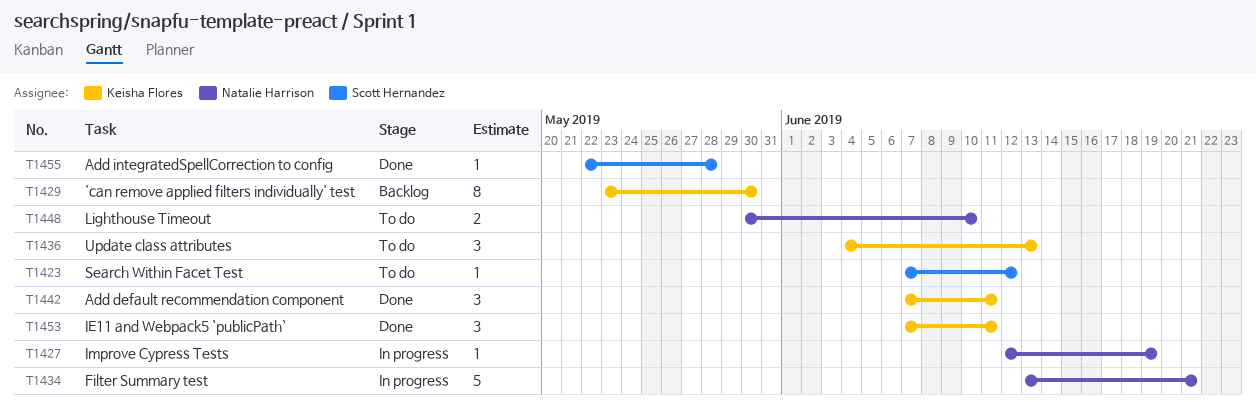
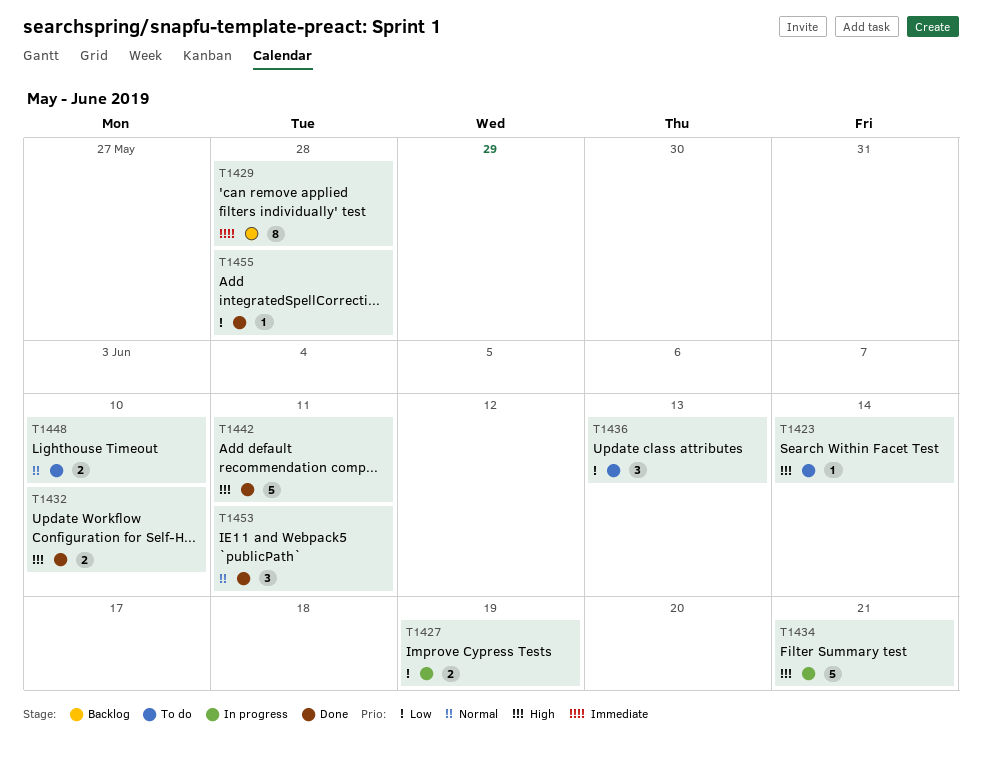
T1423, due: Jun 12 -> Jun 14
T1427, estimate: 1 -> 2
T1429, due: May 30 -> May 28
T1432: none -> present
T1442, estimate: 3 -> 5

